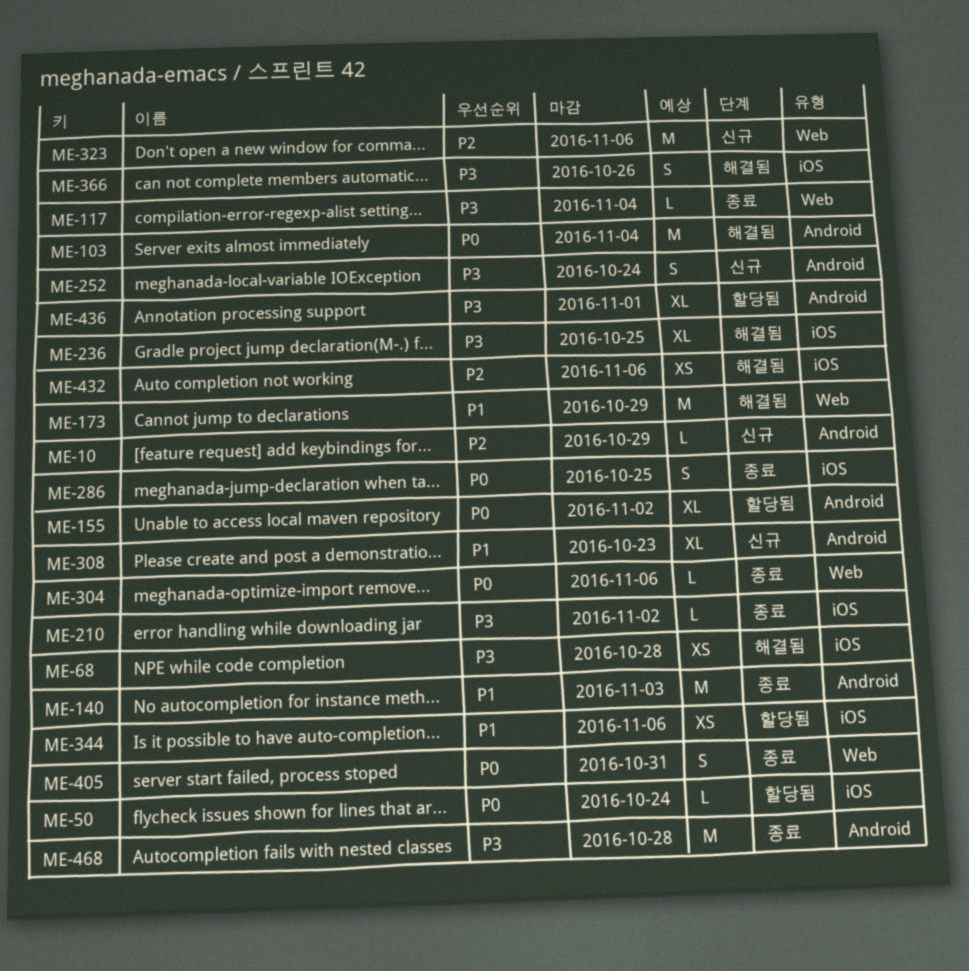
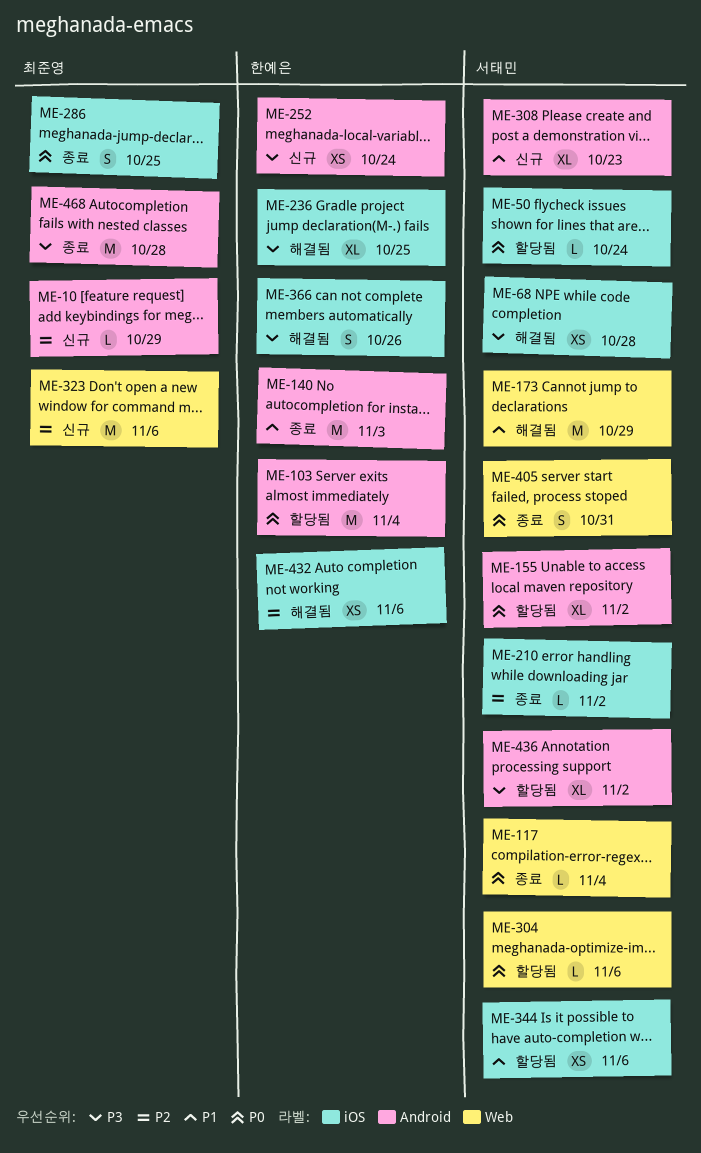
ME-103, status: 해결됨 -> 할당됨
ME-117, priority: P3 -> P0
ME-210, priority: P3 -> P2
ME-252, estimate: S -> XS
ME-304, status: 종료 -> 할당됨
ME-436, due: Nov 1 -> Nov 2

